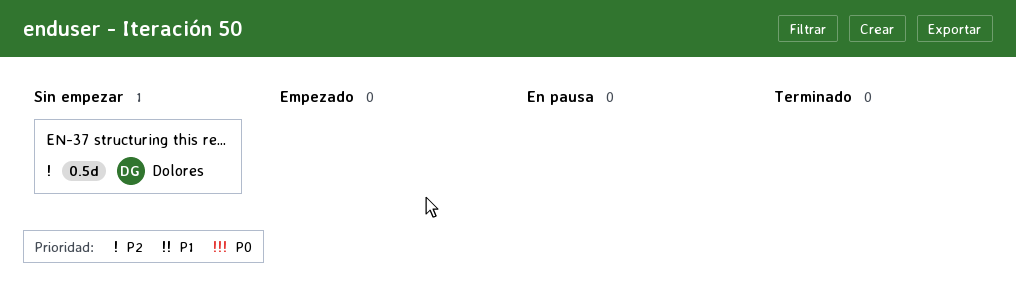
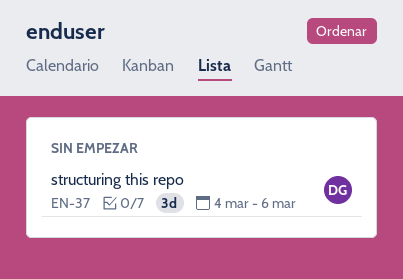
EN-37, estimate: 0.5d -> 3d

